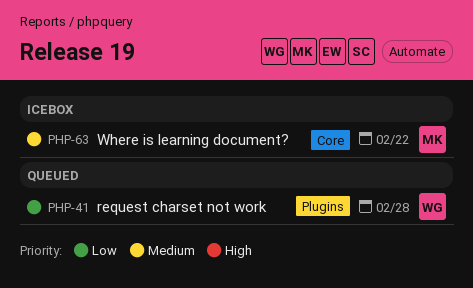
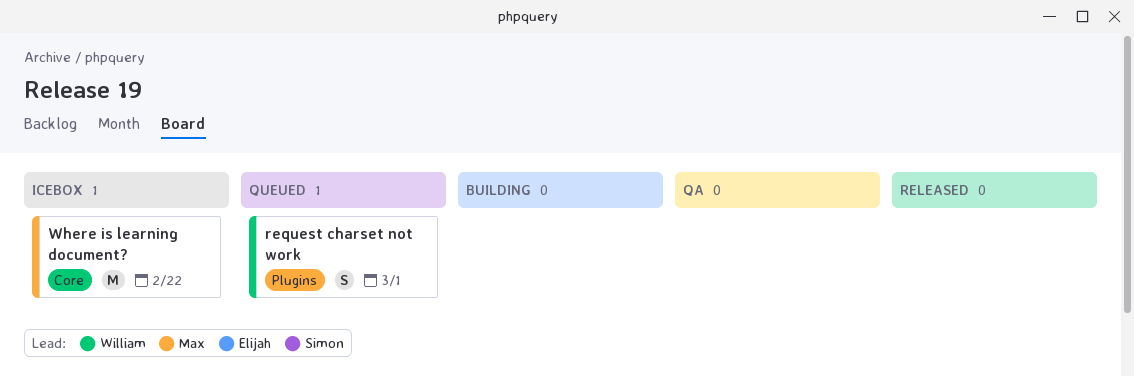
request charset not work, due: Feb 28 -> Mar 1

